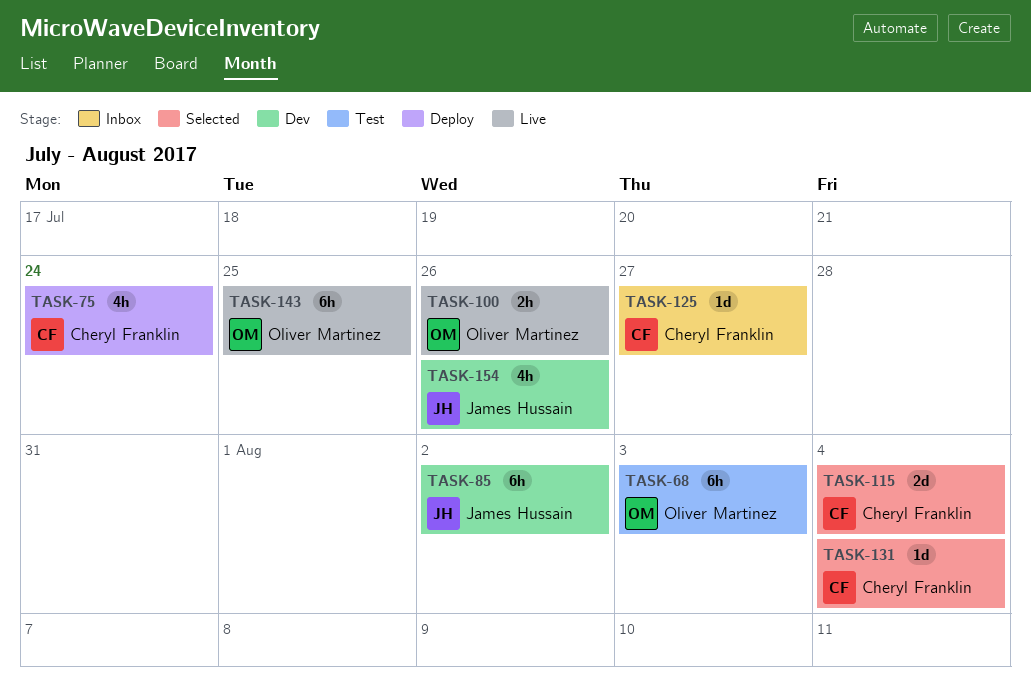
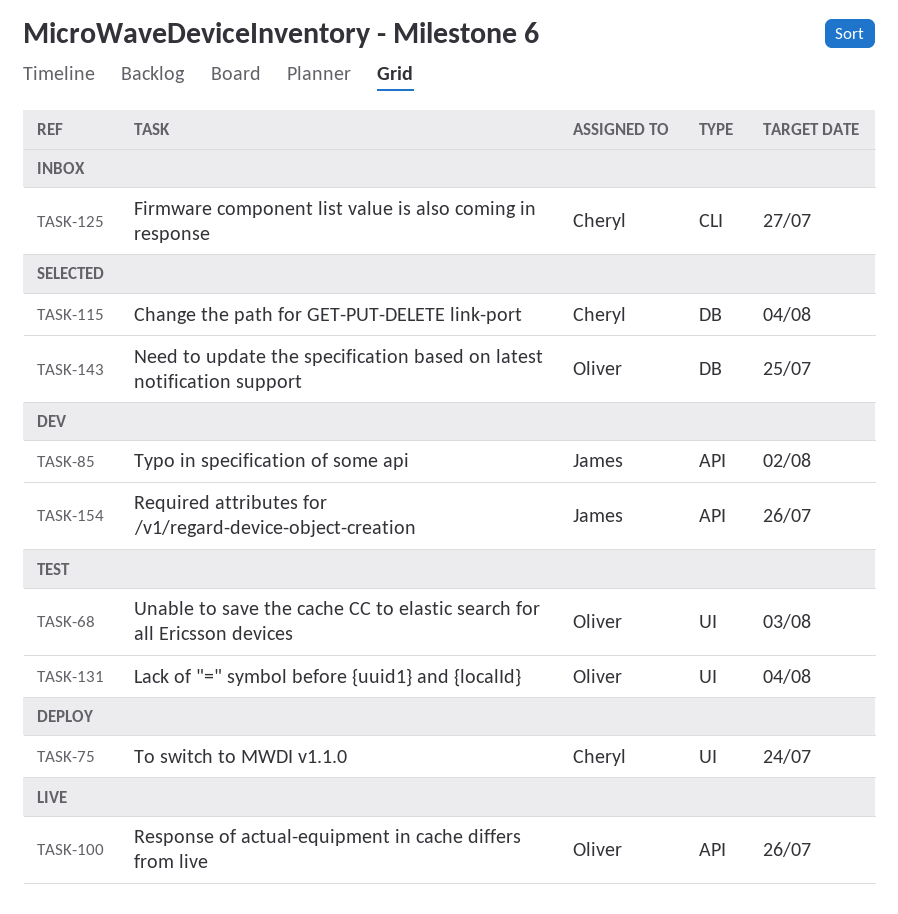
TASK-131, status: Selected -> Test
TASK-131, owner: Cheryl Franklin -> Oliver Martinez
TASK-143, status: Live -> Selected

